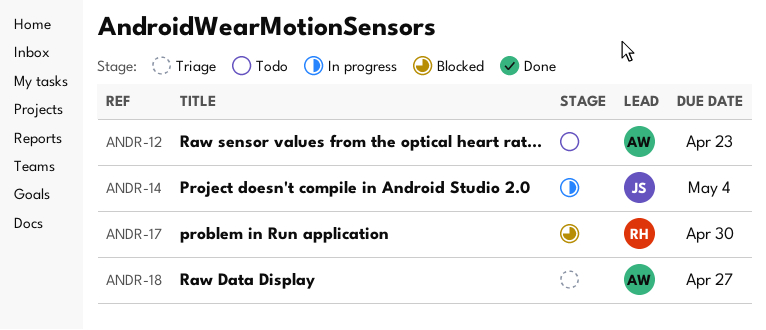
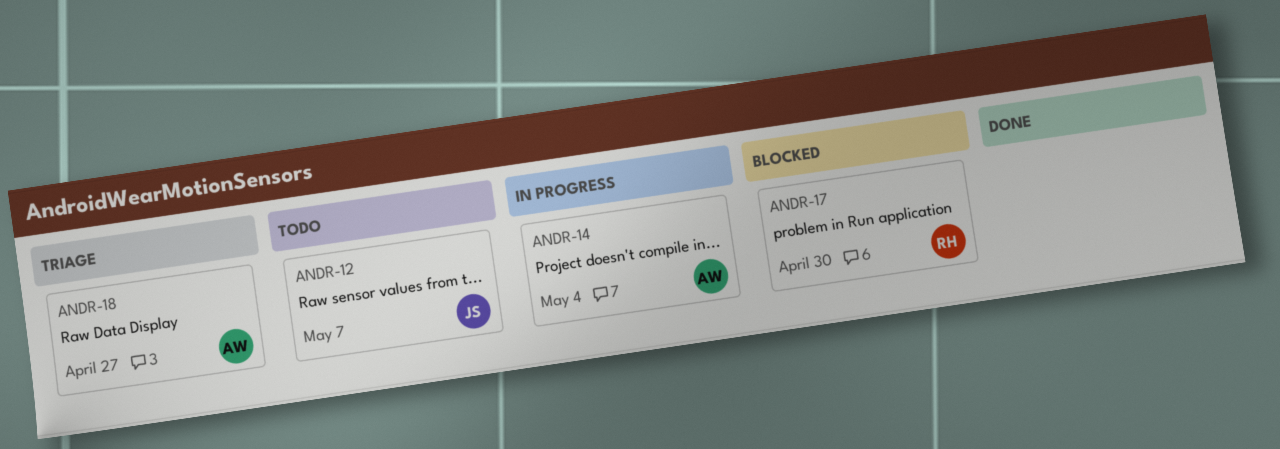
ANDR-12, owner: AW -> JS
ANDR-12, due: Apr 23 -> May 7
ANDR-14, owner: JS -> AW

